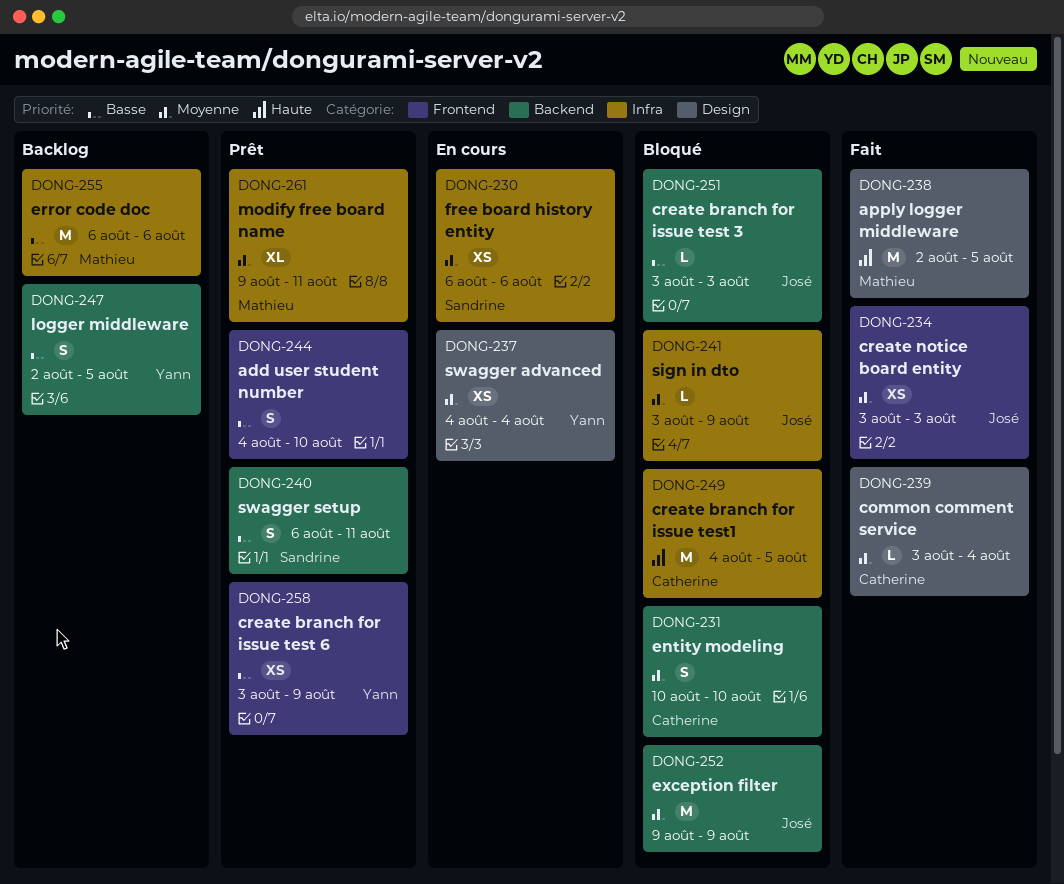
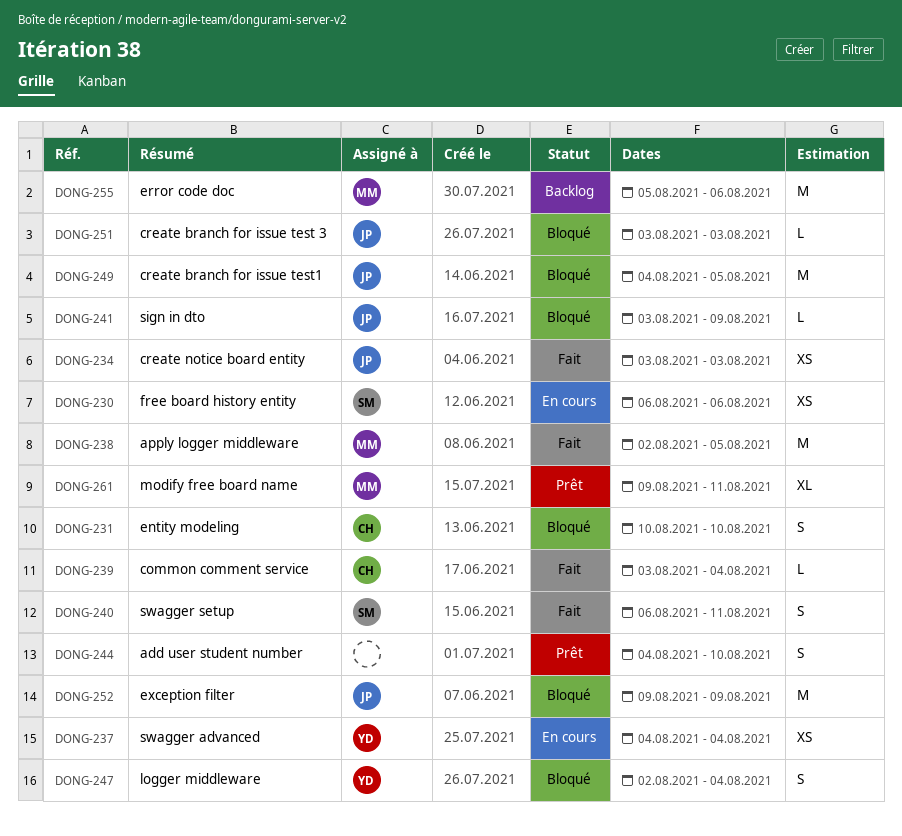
DONG-240, status: Prêt -> Fait
DONG-247, status: Backlog -> Bloqué
DONG-247, due: Aug 5 -> Aug 4
DONG-249, owner: Catherine -> José
DONG-255, start: Aug 6 -> Aug 5
DONG-258: present -> none

